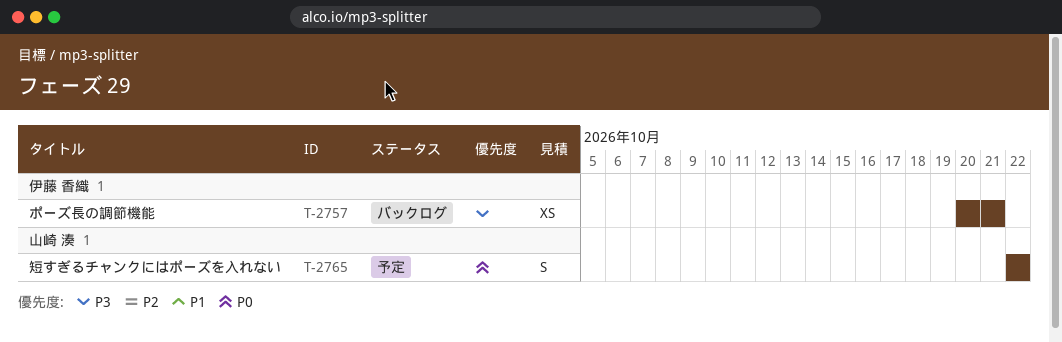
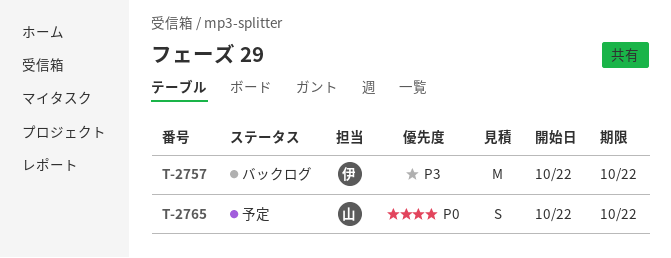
T-2757, estimate: XS -> M
T-2757, start: Oct 20 -> Oct 22
T-2757, due: Oct 21 -> Oct 22

